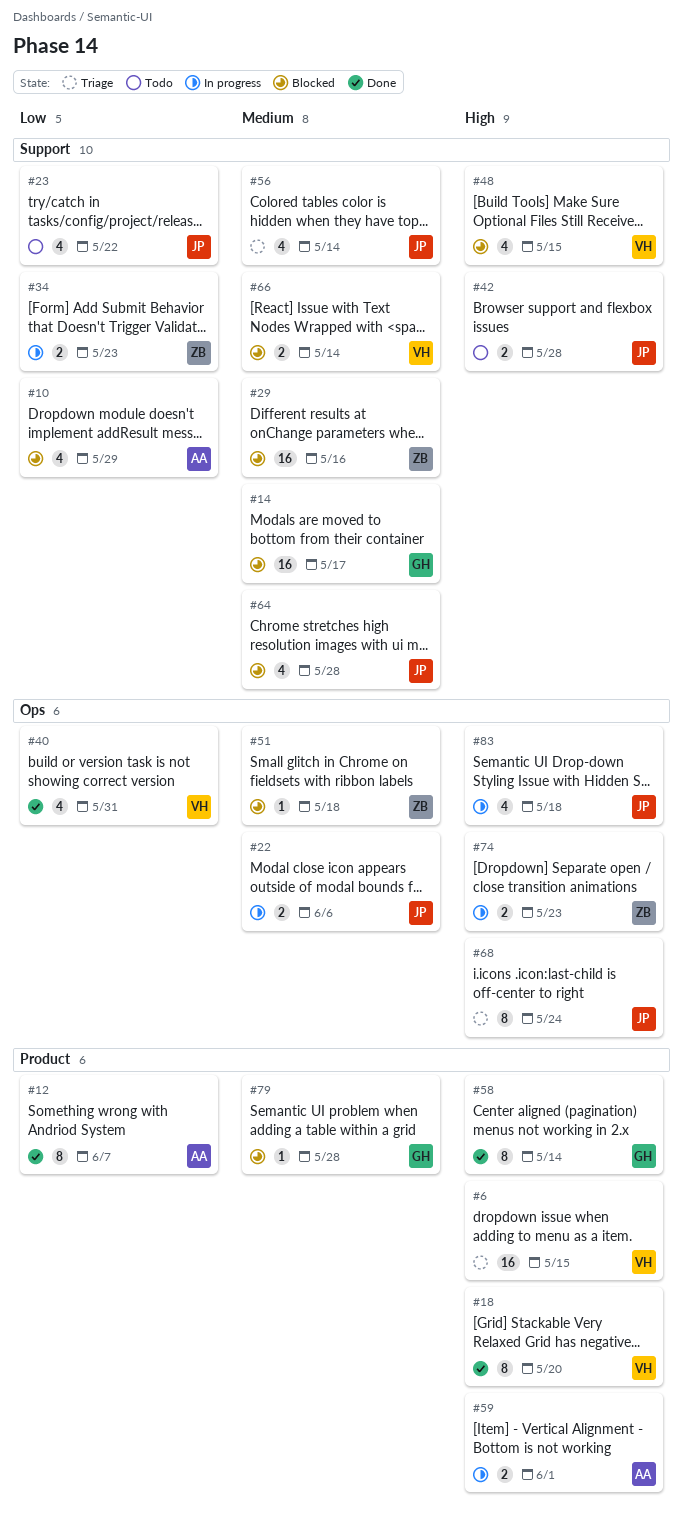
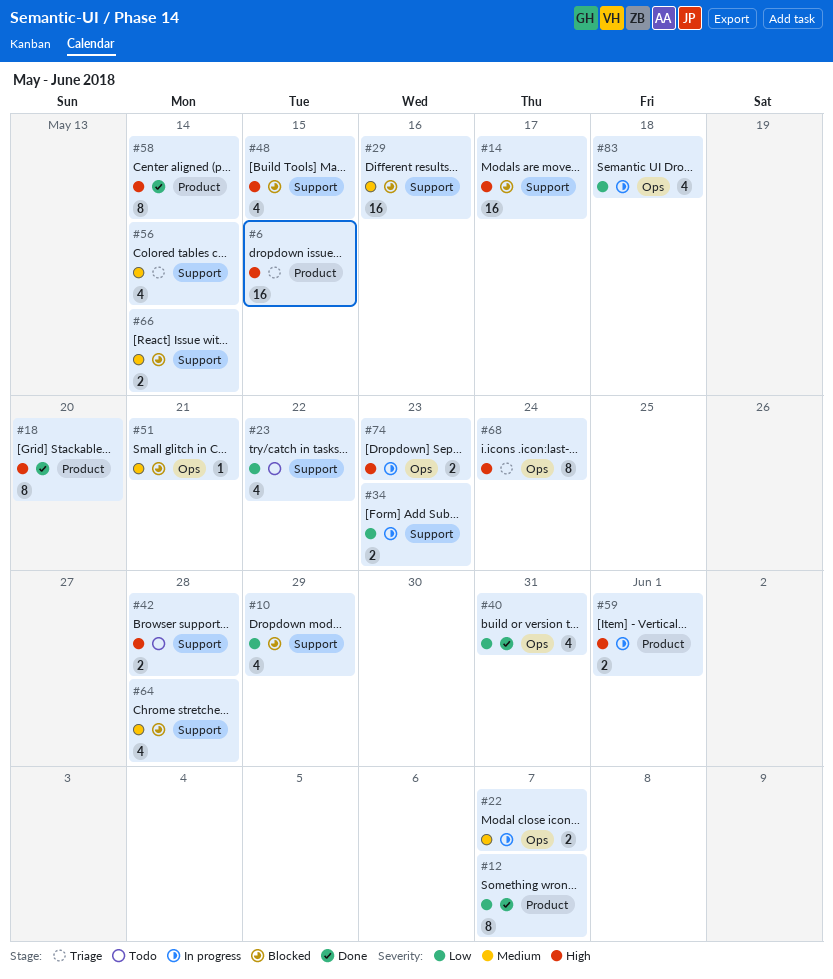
#14, priority: Medium -> High
#22, due: Jun 6 -> Jun 7
#51, due: May 18 -> May 21
#79: present -> none
#83, priority: High -> Low

